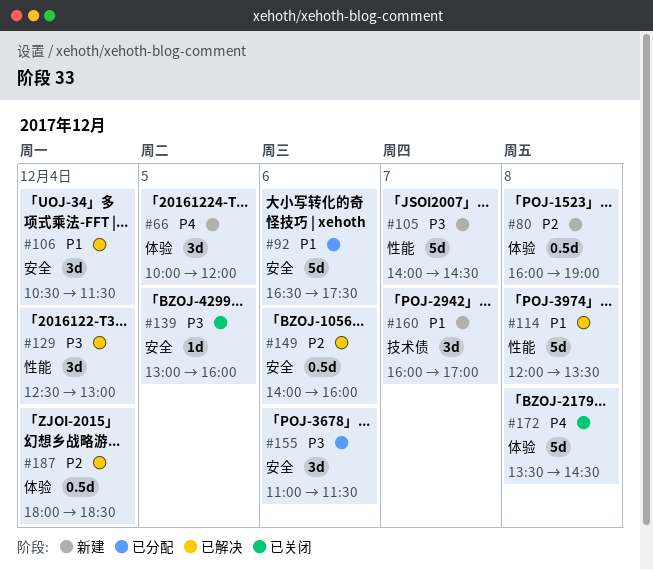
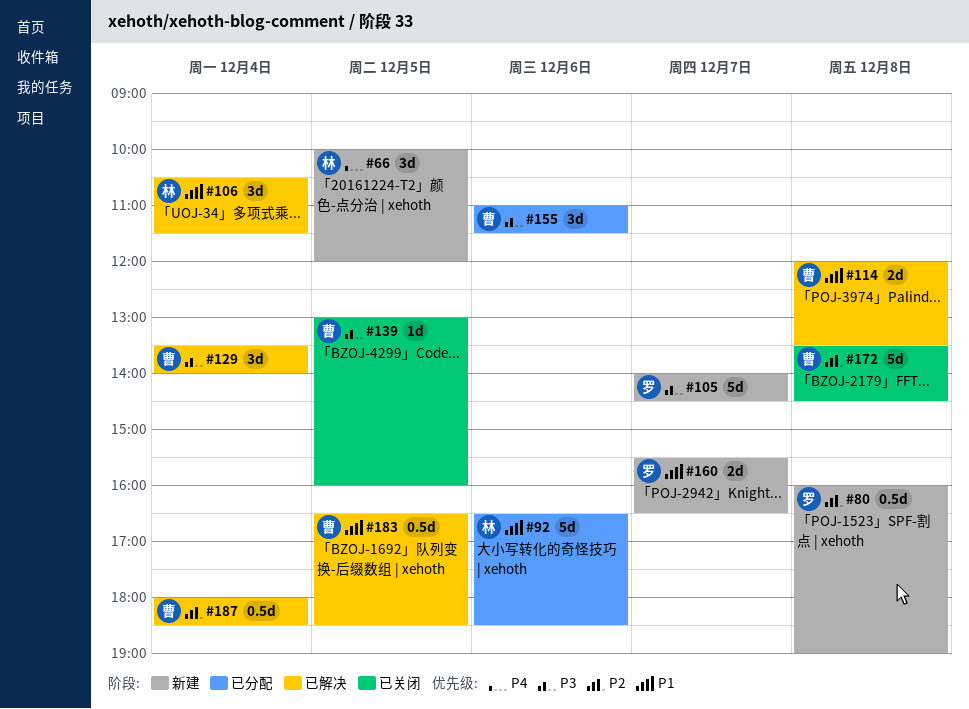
#92, ends: 17:30 -> 18:30
#114, estimate: 5d -> 2d
#129, begins: 12:30 -> 13:30
#129, ends: 13:00 -> 14:00
#149: present -> none
#160, estimate: 3d -> 2d
#160, begins: 16:00 -> 15:30
#160, ends: 17:00 -> 16:30
#172, priority: P4 -> P2
#183: none -> present

